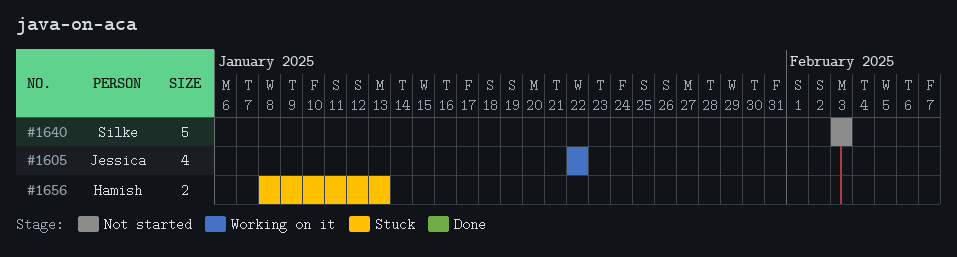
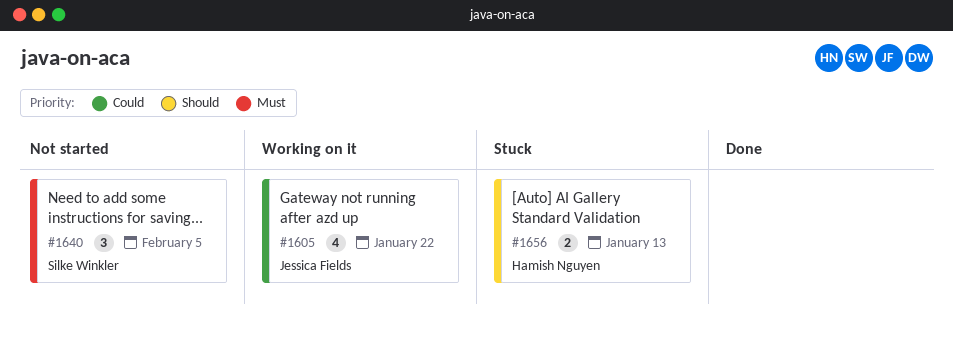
#1640, estimate: 5 -> 3
#1640, due: Feb 3 -> Feb 5

